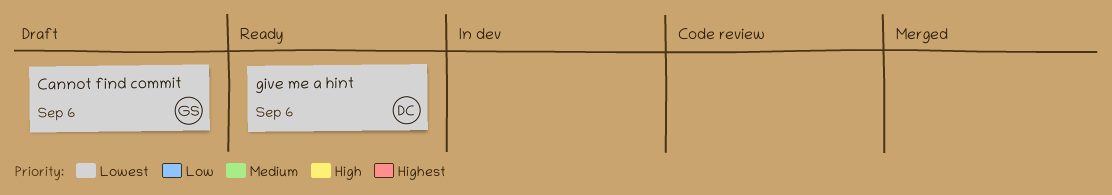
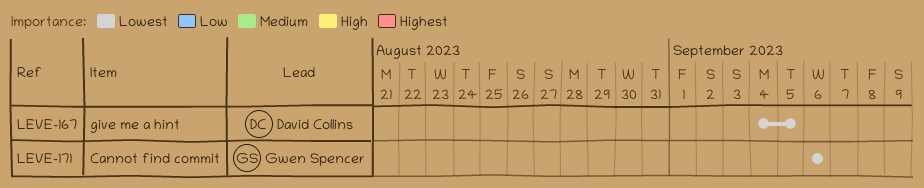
give me a hint, due: Sep 6 -> Sep 5

